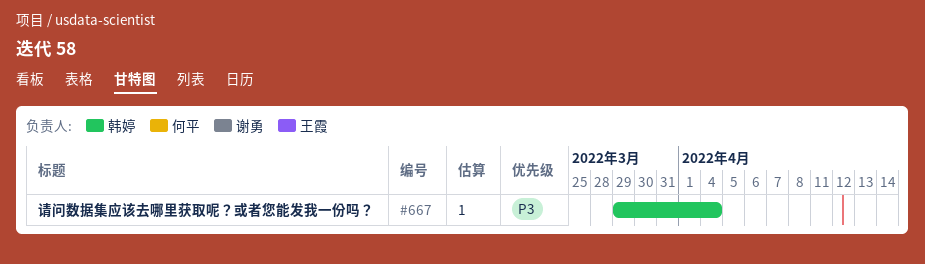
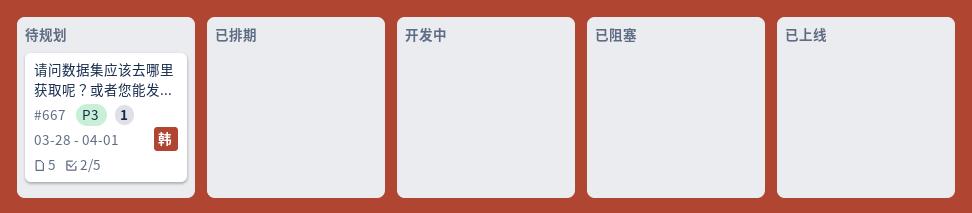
#667, start: Mar 29 -> Mar 28
#667, due: Apr 4 -> Apr 1

